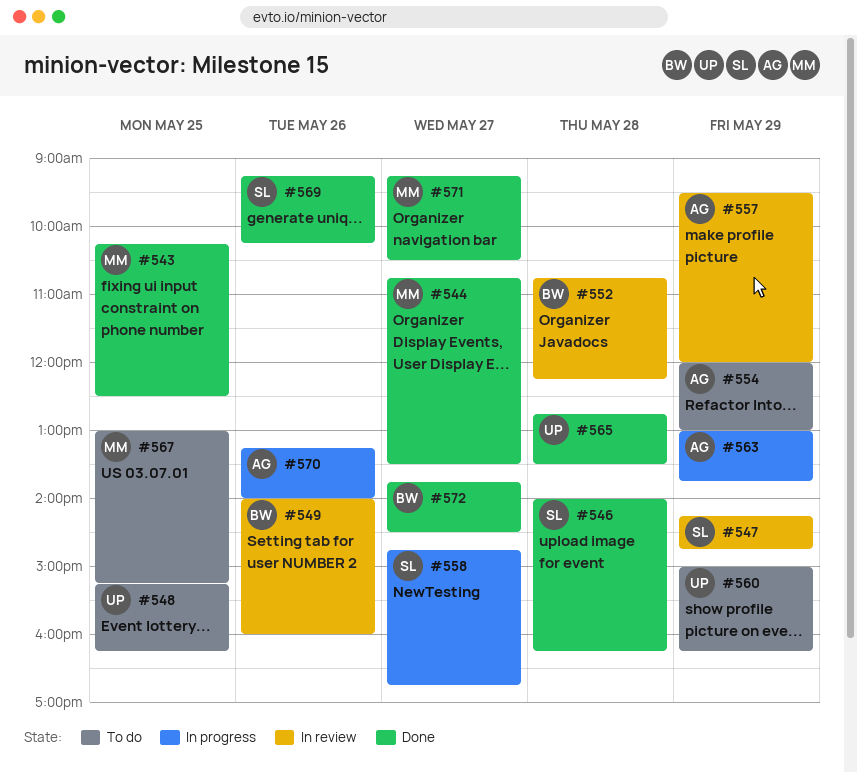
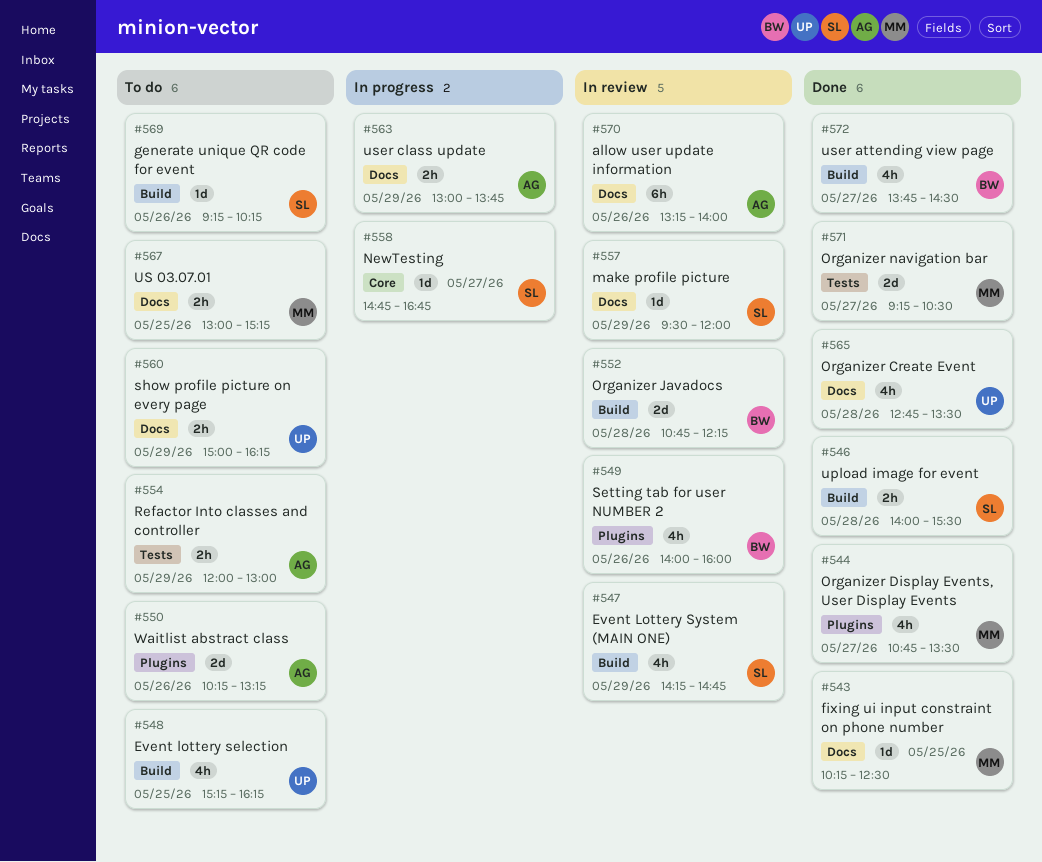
#546, ends: 16:15 -> 15:30
#550: none -> present
#557, owner: AG -> SL
#569, status: Done -> To do
#570, status: In progress -> In review

